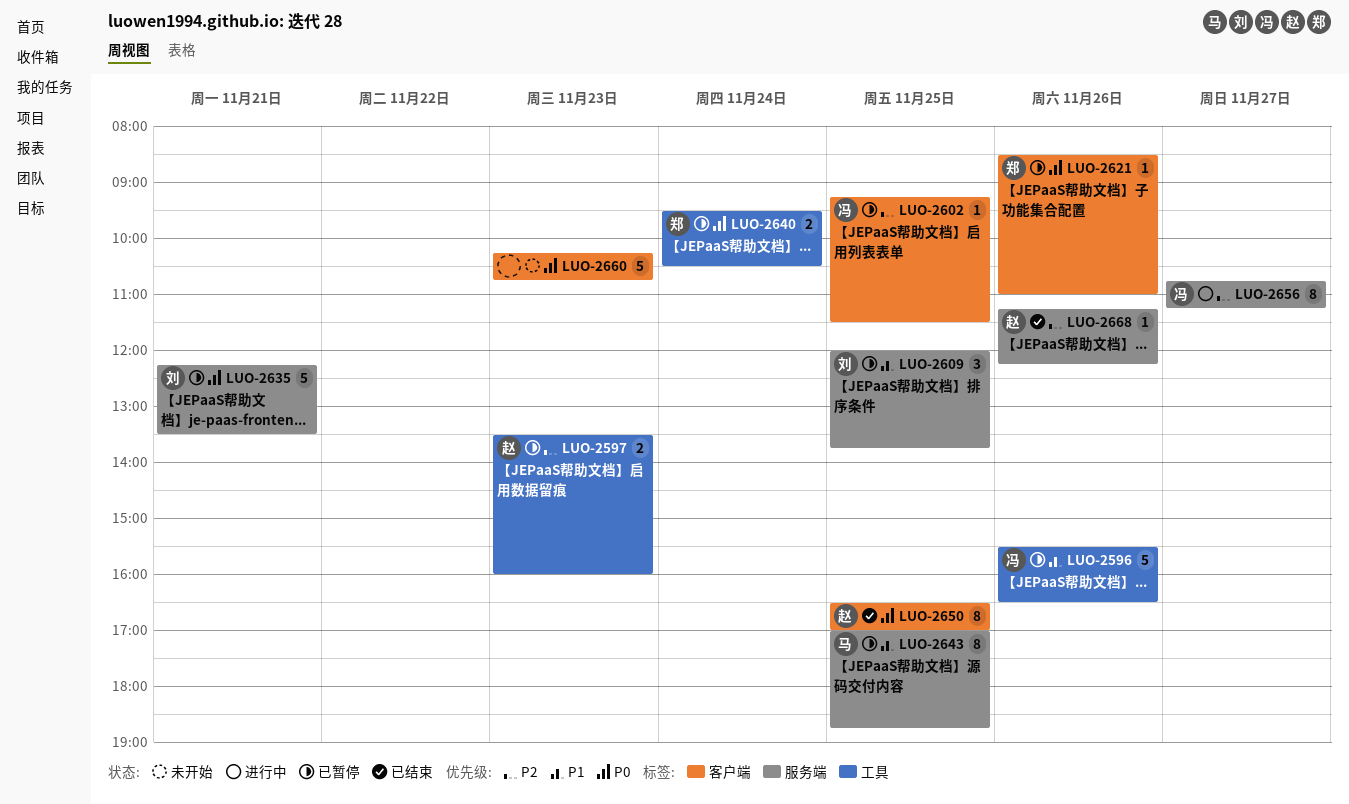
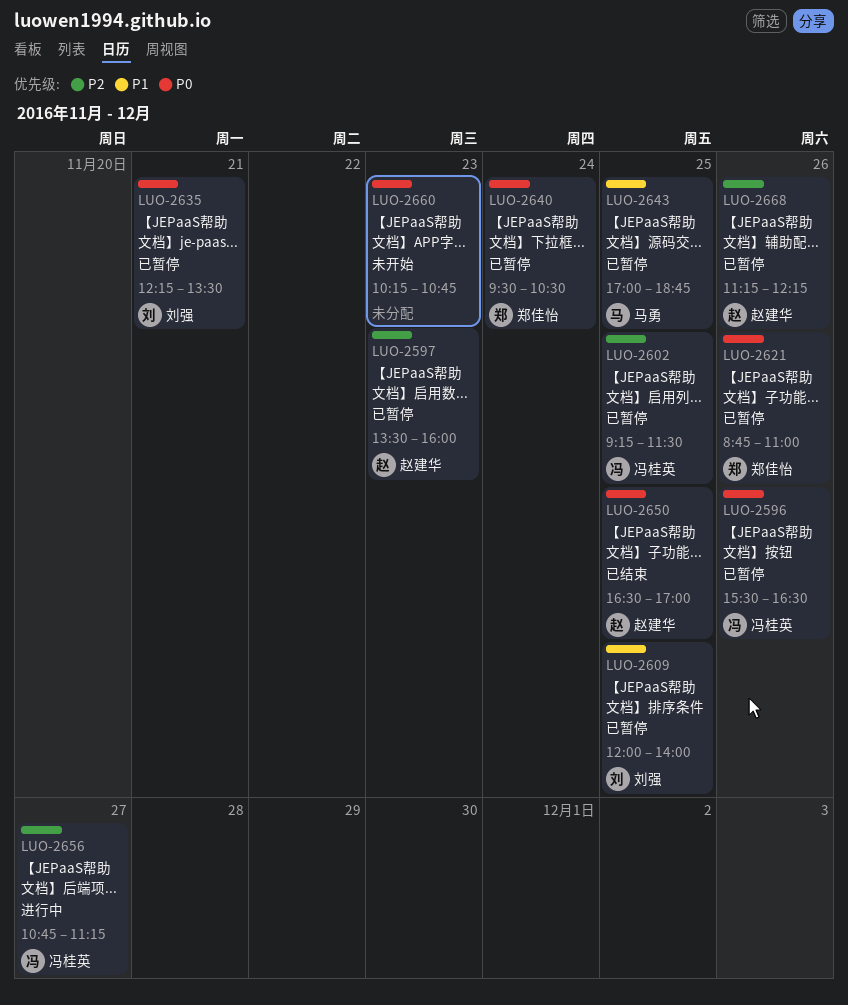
LUO-2596, priority: P1 -> P0
LUO-2609, ends: 13:45 -> 14:00
LUO-2621, begins: 08:30 -> 08:45
LUO-2668, status: 已结束 -> 已暂停

